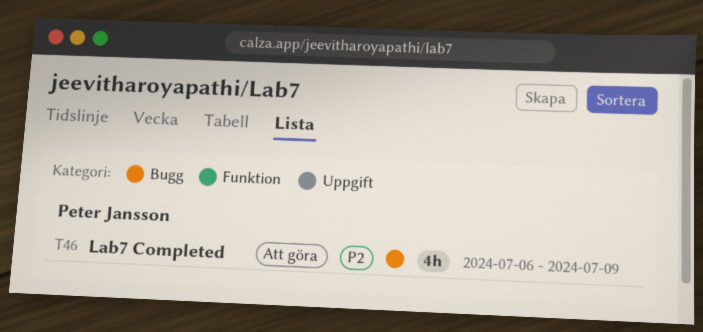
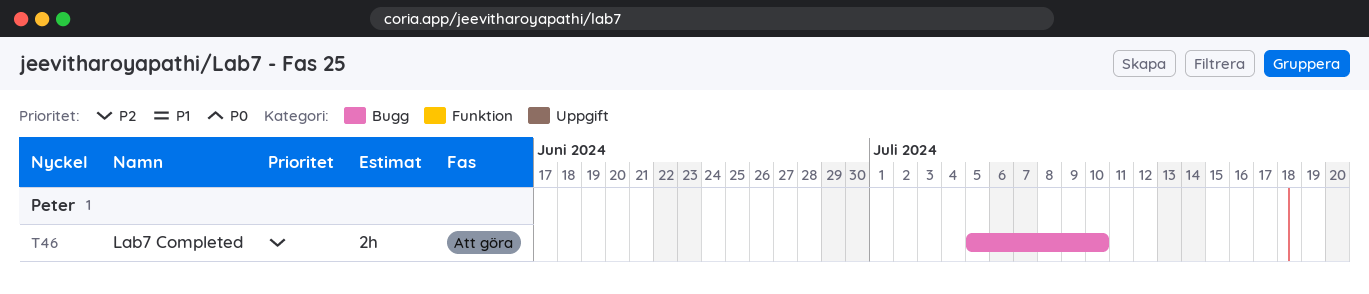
T46, estimate: 4h -> 2h
T46, start: Jul 6 -> Jul 5
T46, due: Jul 9 -> Jul 10

